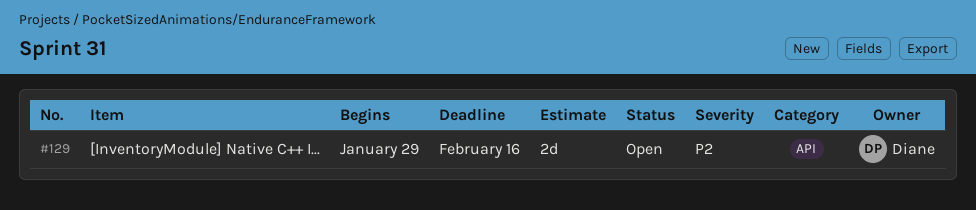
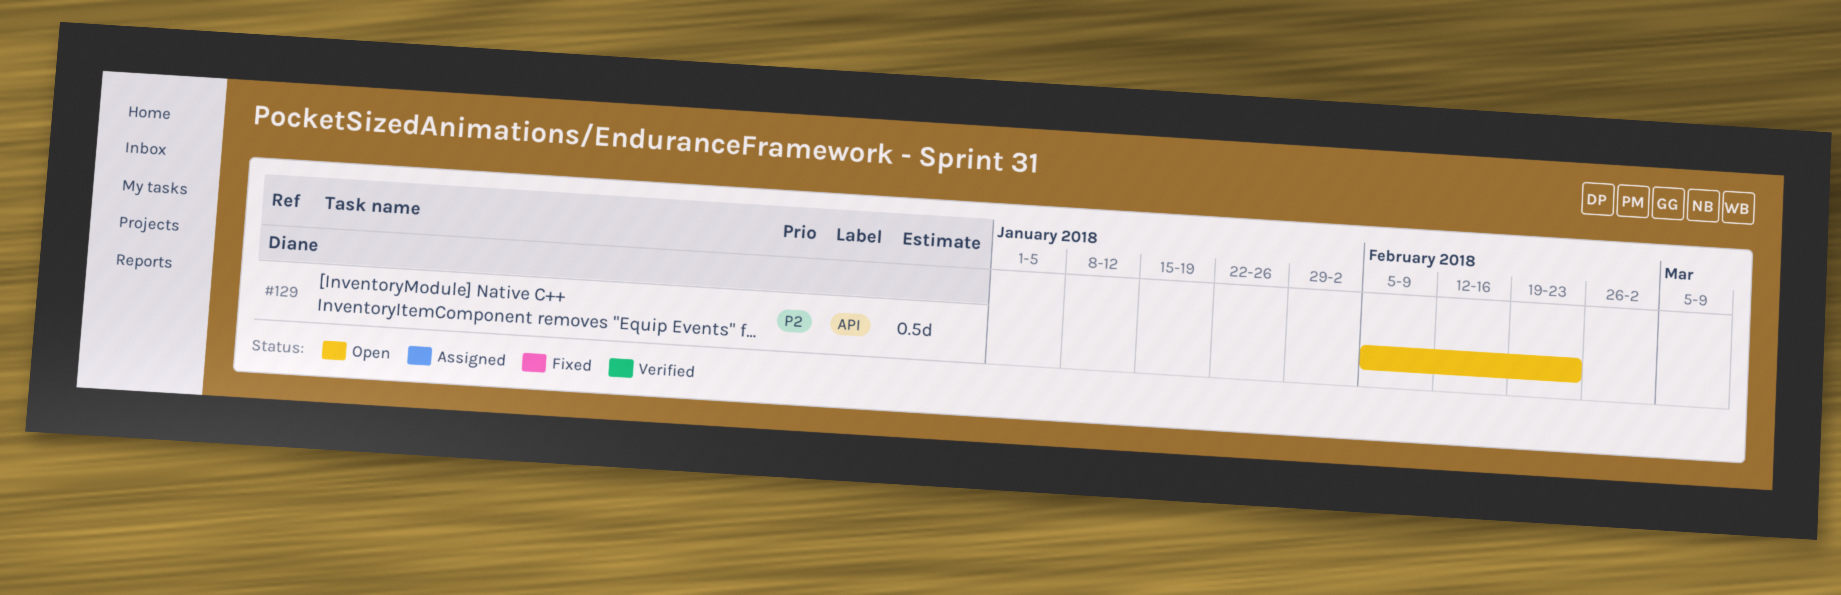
#129, estimate: 2d -> 0.5d
#129, start: Jan 29 -> Feb 5
#129, due: Feb 16 -> Feb 23

